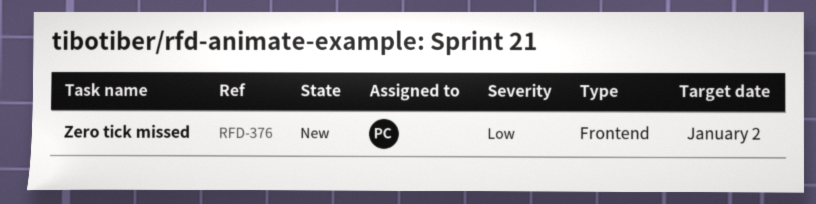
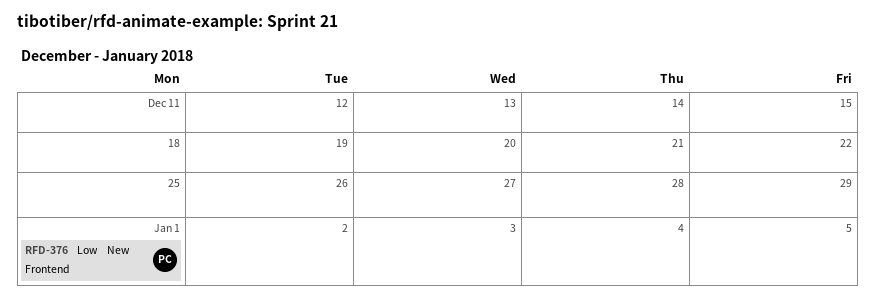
RFD-376, due: Jan 2 -> Jan 1

